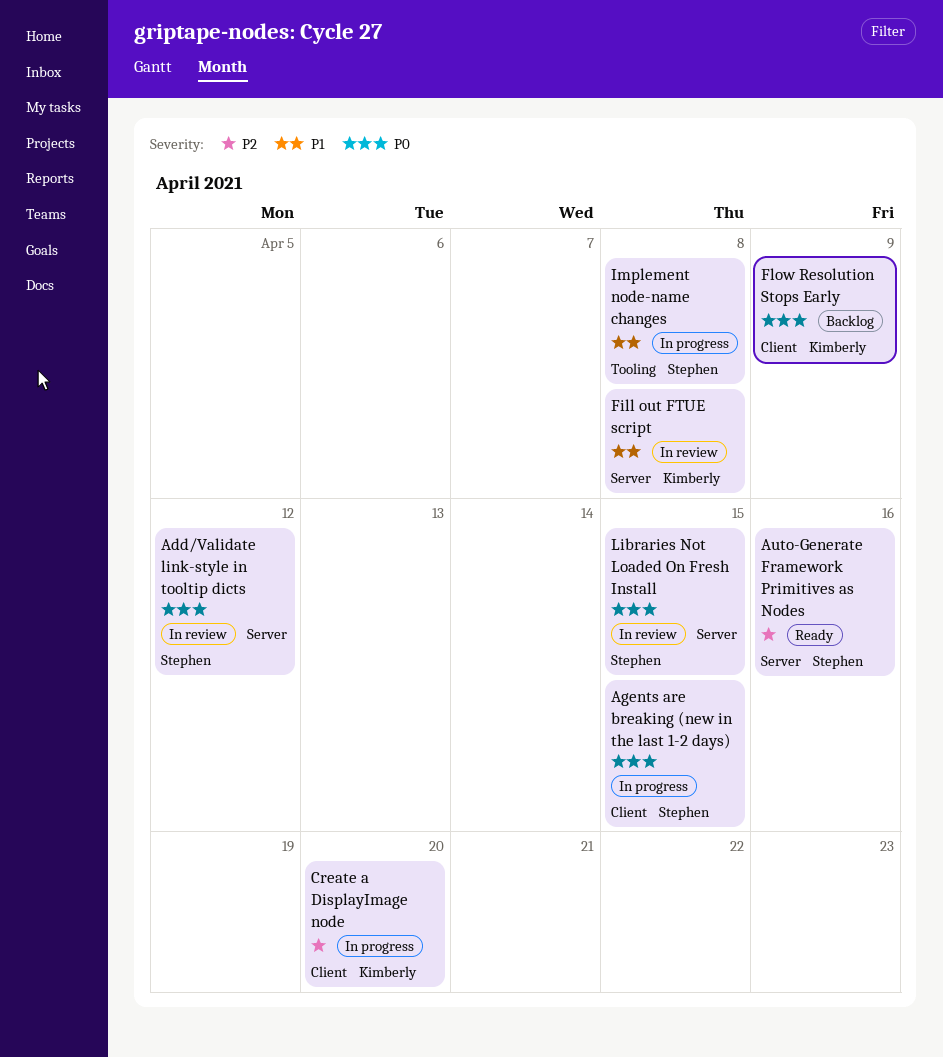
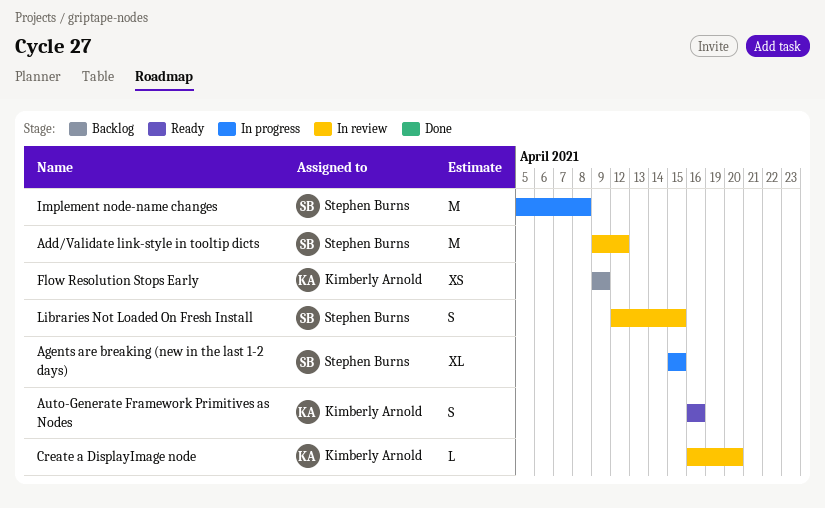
Auto-Generate Framework Primitives as Nodes, owner: Stephen Burns -> Kimberly Arnold
Create a DisplayImage node, status: In progress -> In review
Fill out FTUE script: present -> none

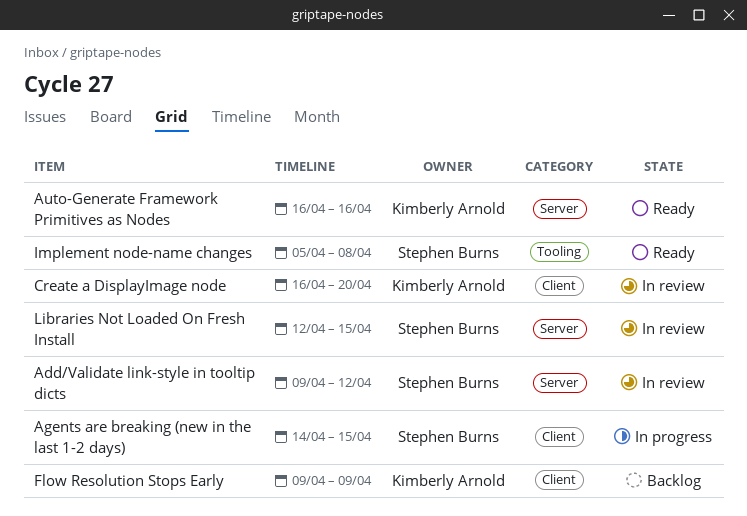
Agents are breaking (new in the last 1-2 days), start: Apr 15 -> Apr 14
Implement node-name changes, status: In progress -> Ready

